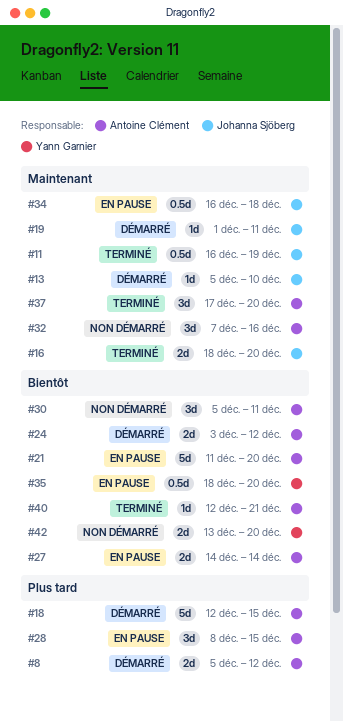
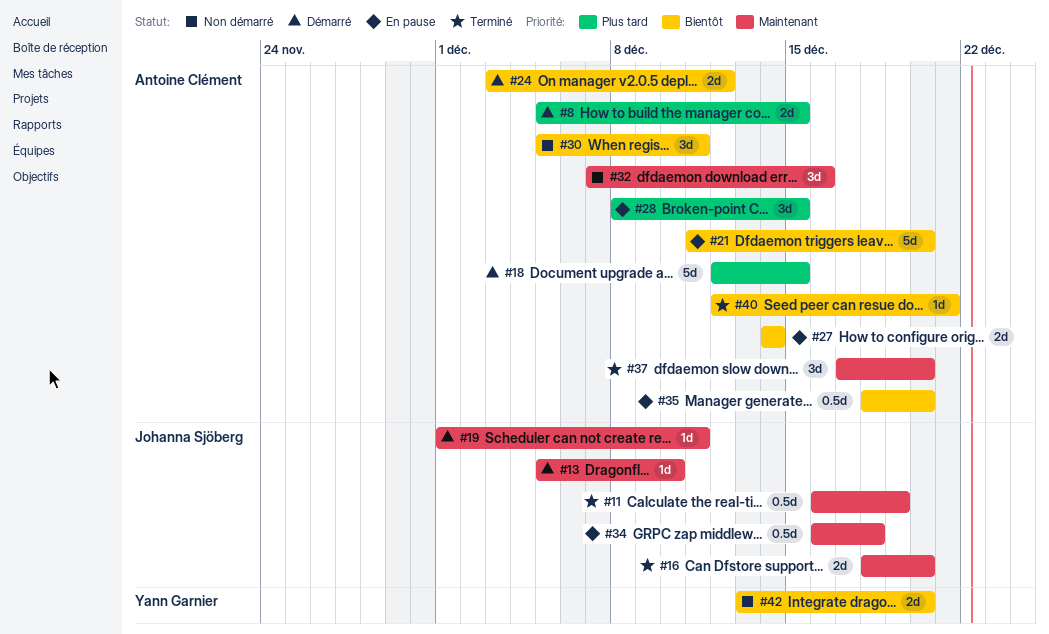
#8, due: Dec 12 -> Dec 15
#35, owner: Yann Garnier -> Antoine Clément

